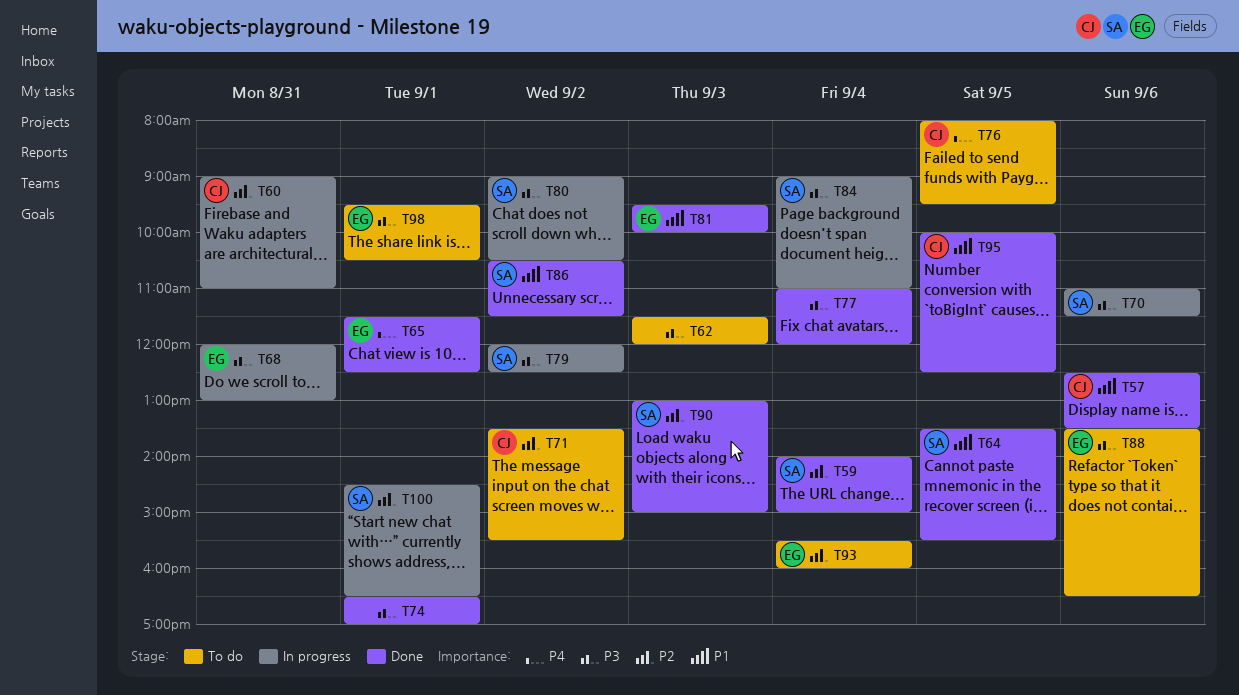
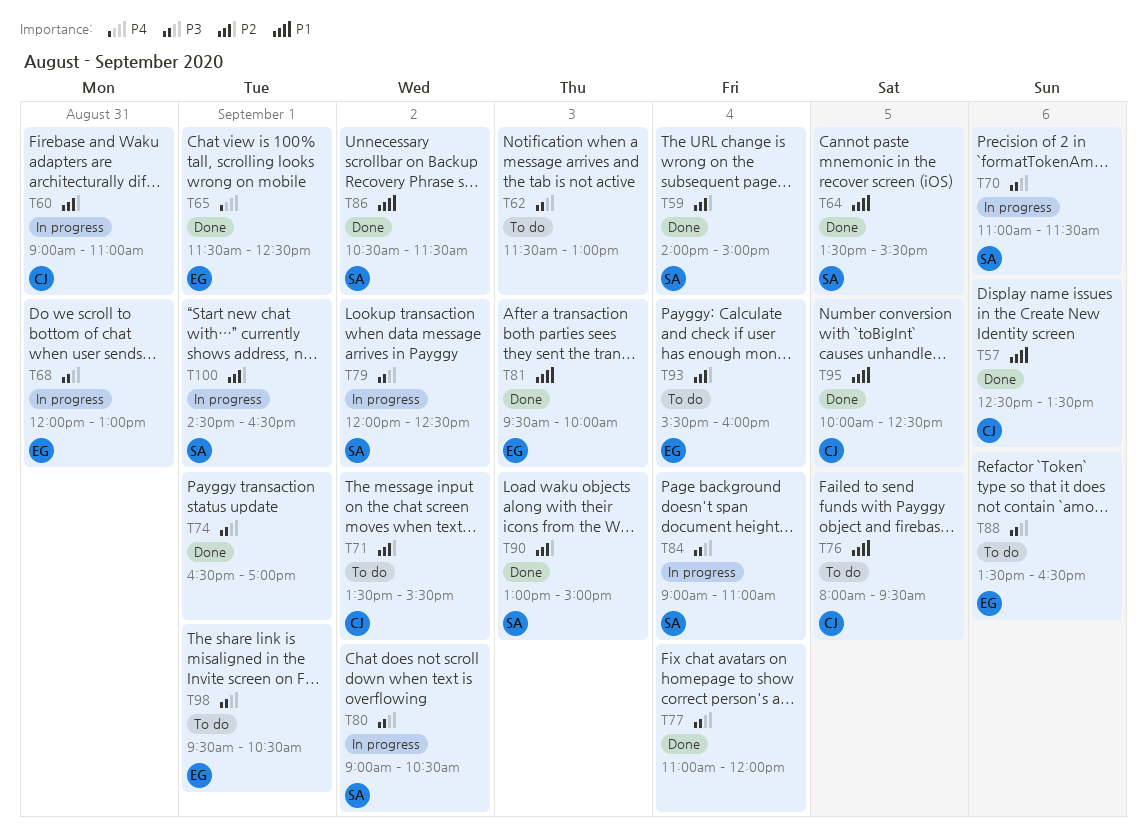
T62, ends: 12:00 -> 13:00
T76, priority: P4 -> P1

